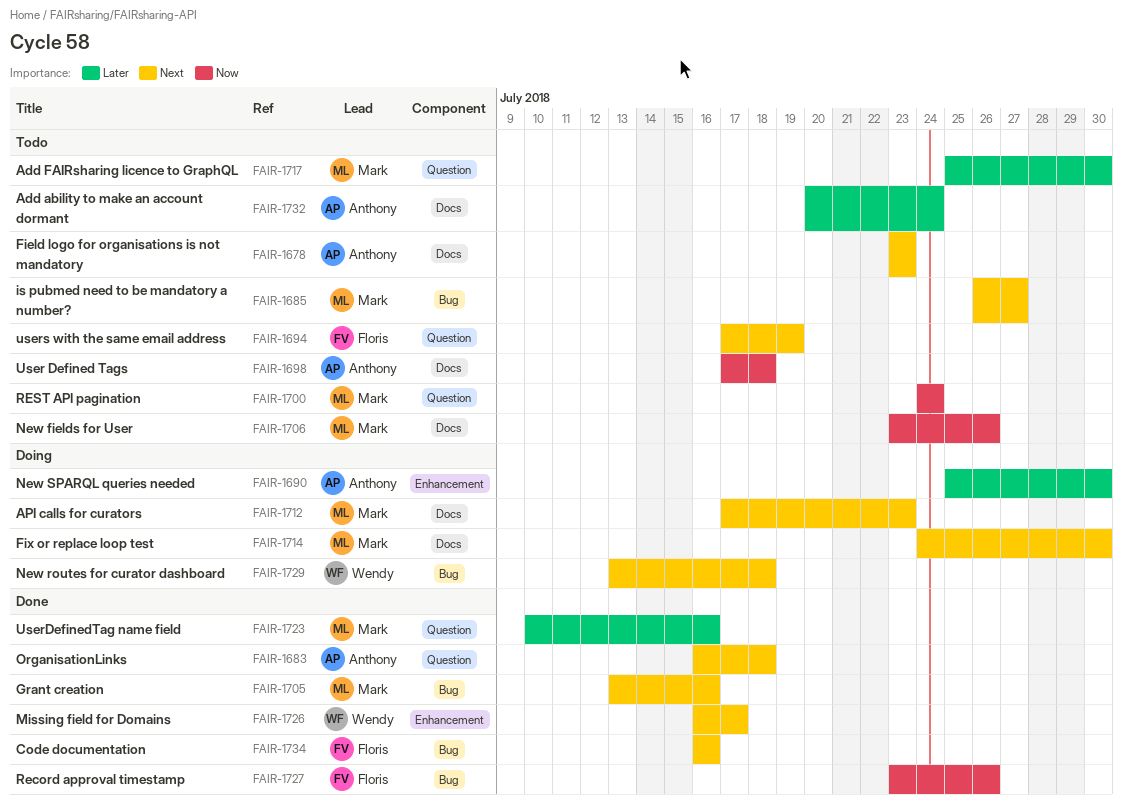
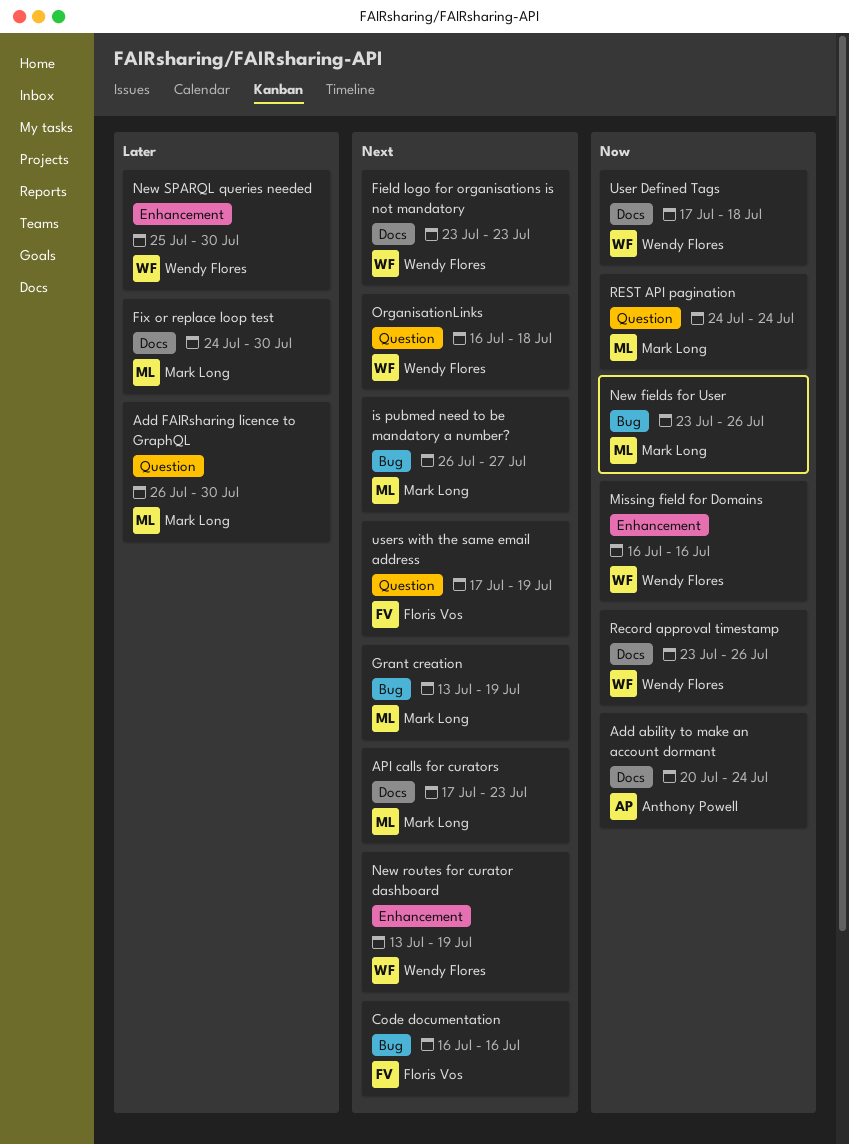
Add ability to make an account dormant, priority: Later -> Now
Add FAIRsharing licence to GraphQL, start: Jul 25 -> Jul 26
Field logo for organisations is not mandatory, owner: Anthony Powell -> Wendy Flores
Fix or replace loop test, priority: Next -> Later
Grant creation, due: Jul 16 -> Jul 19
Missing field for Domains, priority: Next -> Now
Missing field for Domains, due: Jul 17 -> Jul 16
New fields for User, label: Docs -> Bug
New routes for curator dashboard, label: Bug -> Enhancement
New routes for curator dashboard, due: Jul 18 -> Jul 19
New SPARQL queries needed, owner: Anthony Powell -> Wendy Flores
OrganisationLinks, owner: Anthony Powell -> Wendy Flores
Record approval timestamp, owner: Floris Vos -> Wendy Flores
Record approval timestamp, label: Bug -> Docs
User Defined Tags, owner: Anthony Powell -> Wendy Flores
UserDefinedTag name field: present -> none

